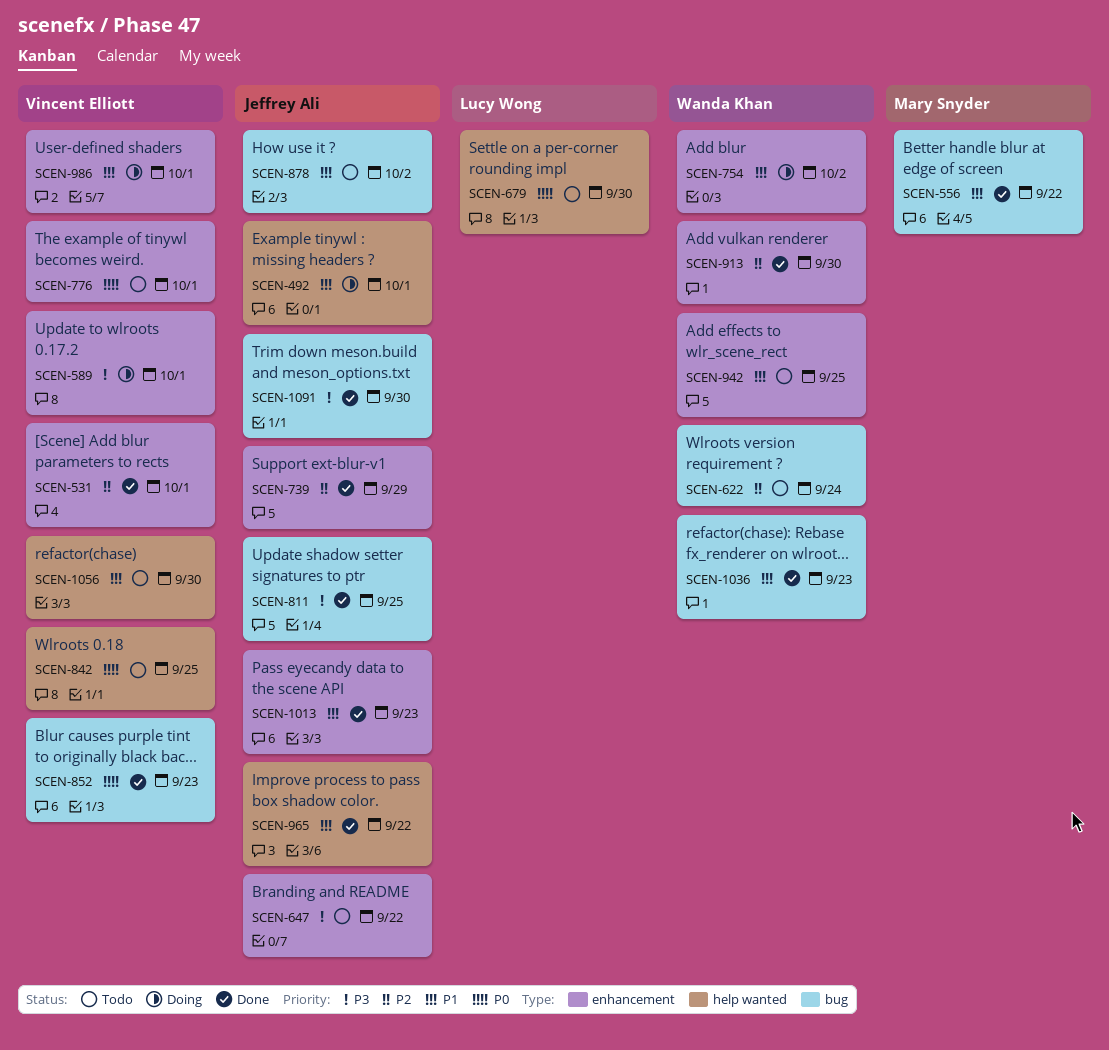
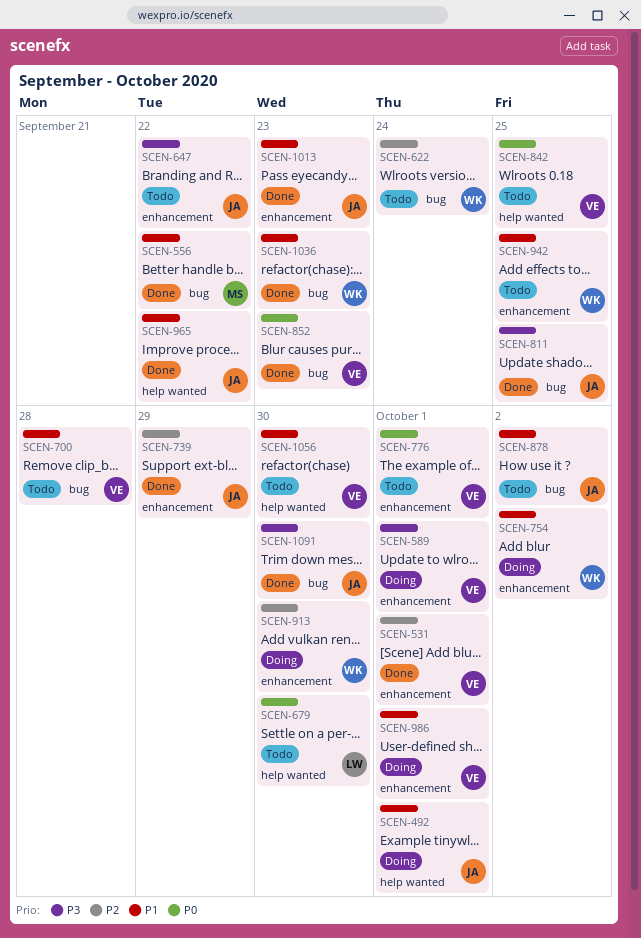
SCEN-700: none -> present
SCEN-913, status: Done -> Doing

